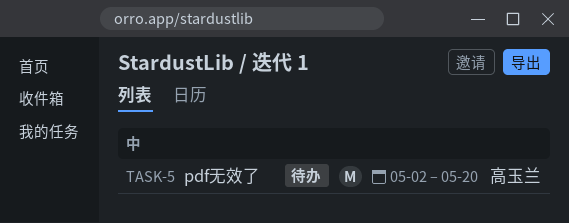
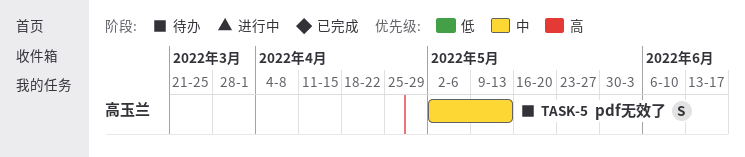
TASK-5, estimate: M -> S
TASK-5, due: May 20 -> May 13

